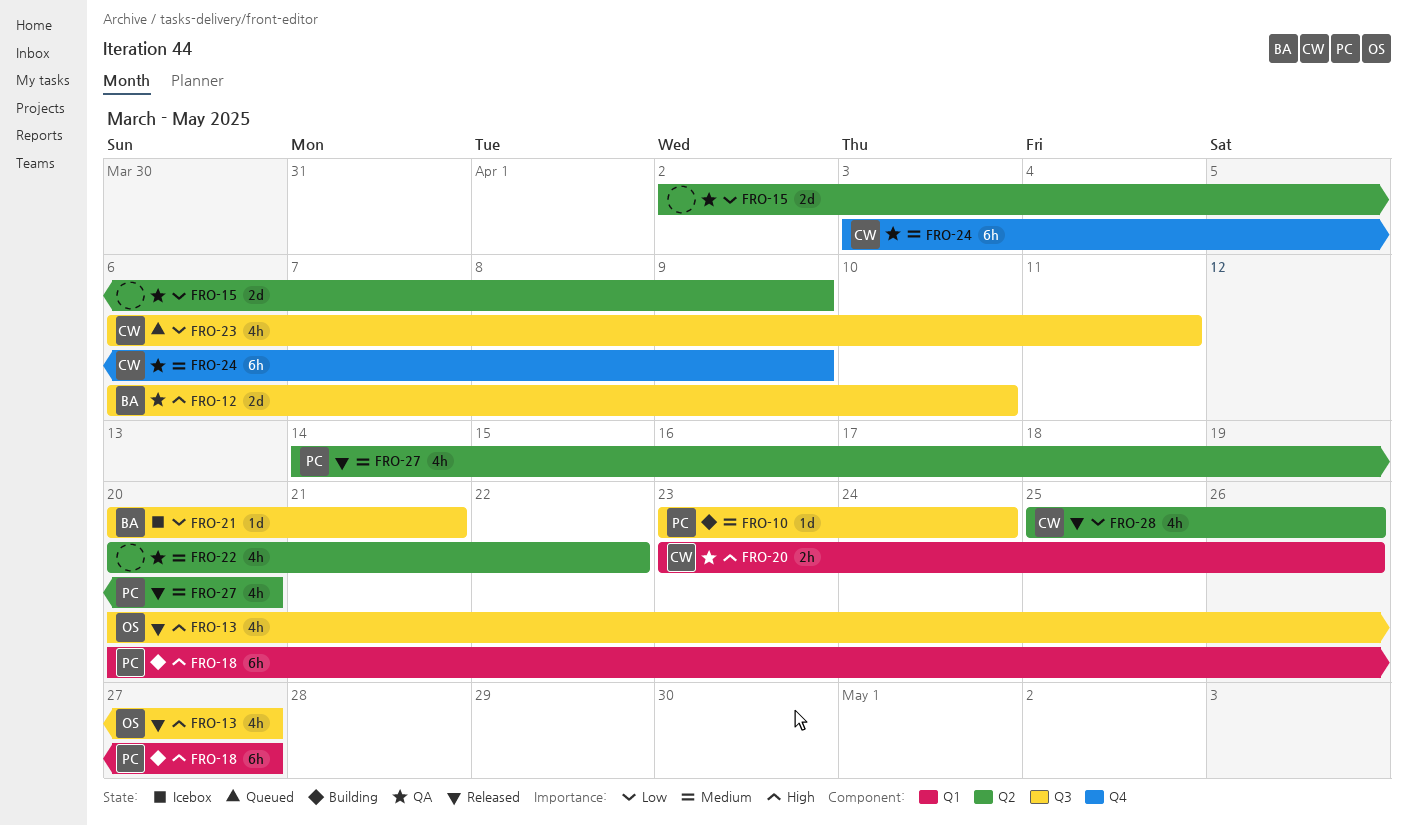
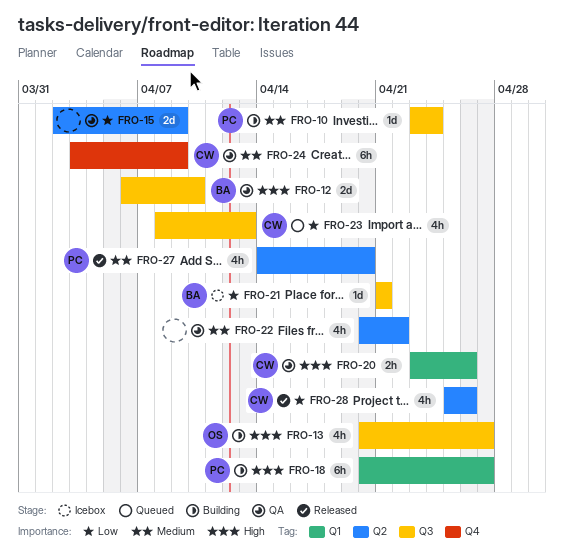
FRO-13, status: Released -> Building
FRO-21, start: Apr 20 -> Apr 21
FRO-23, start: Apr 6 -> Apr 8
FRO-23, due: Apr 11 -> Apr 13

